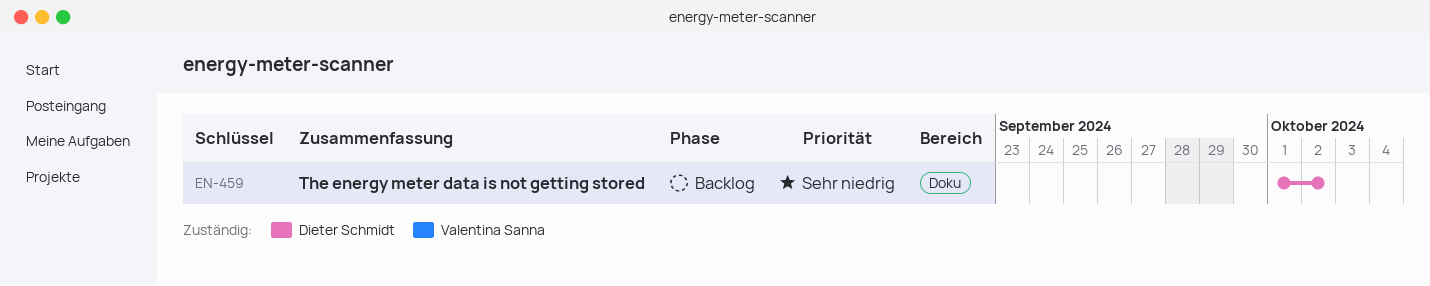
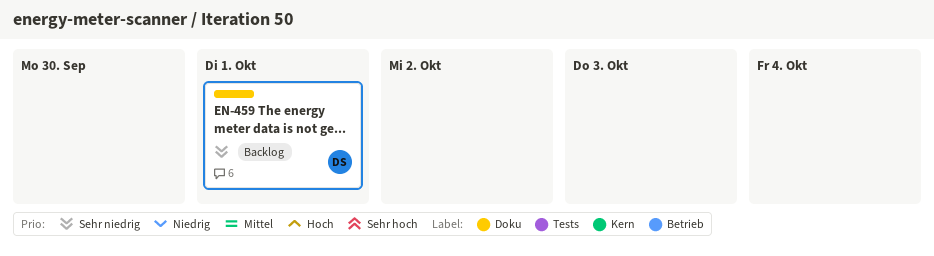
EN-459, due: Oct 2 -> Oct 1

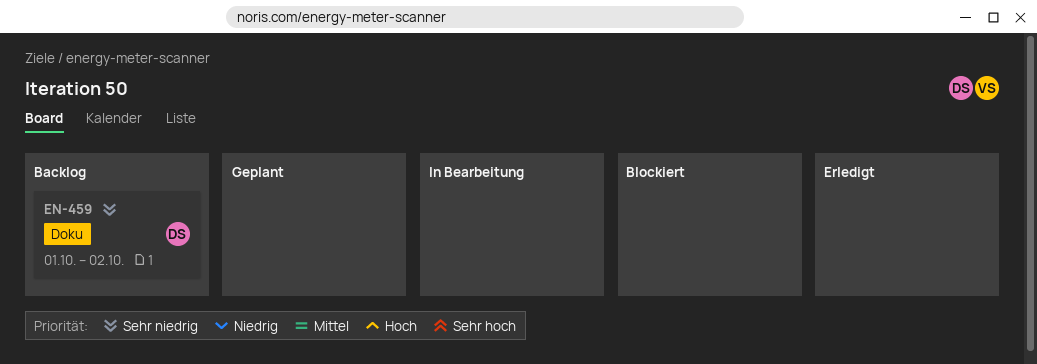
EN-459, due: Oct 1 -> Oct 2

